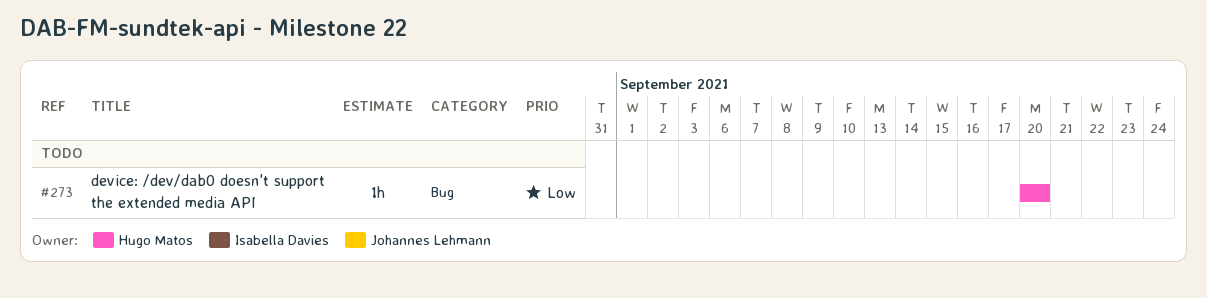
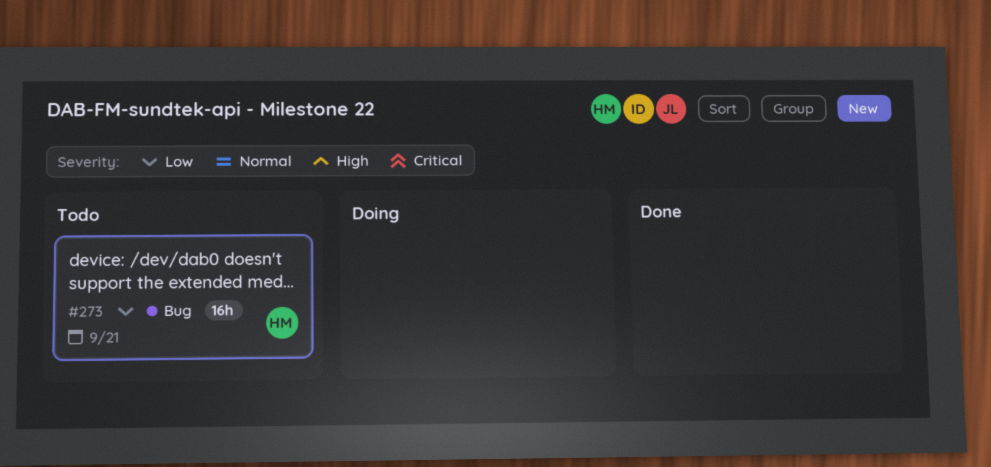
#273, estimate: 1h -> 16h
#273, due: Sep 20 -> Sep 21

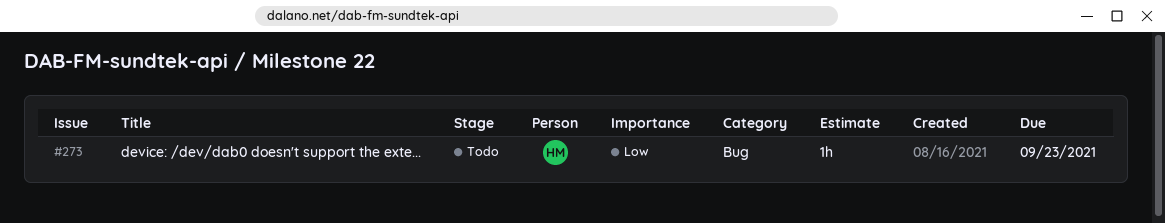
#273, estimate: 16h -> 1h
#273, due: Sep 21 -> Sep 23

